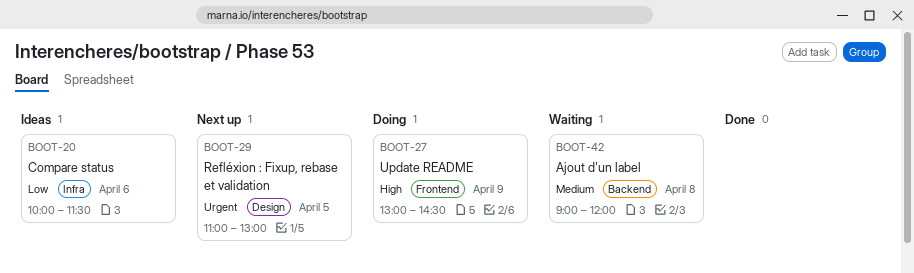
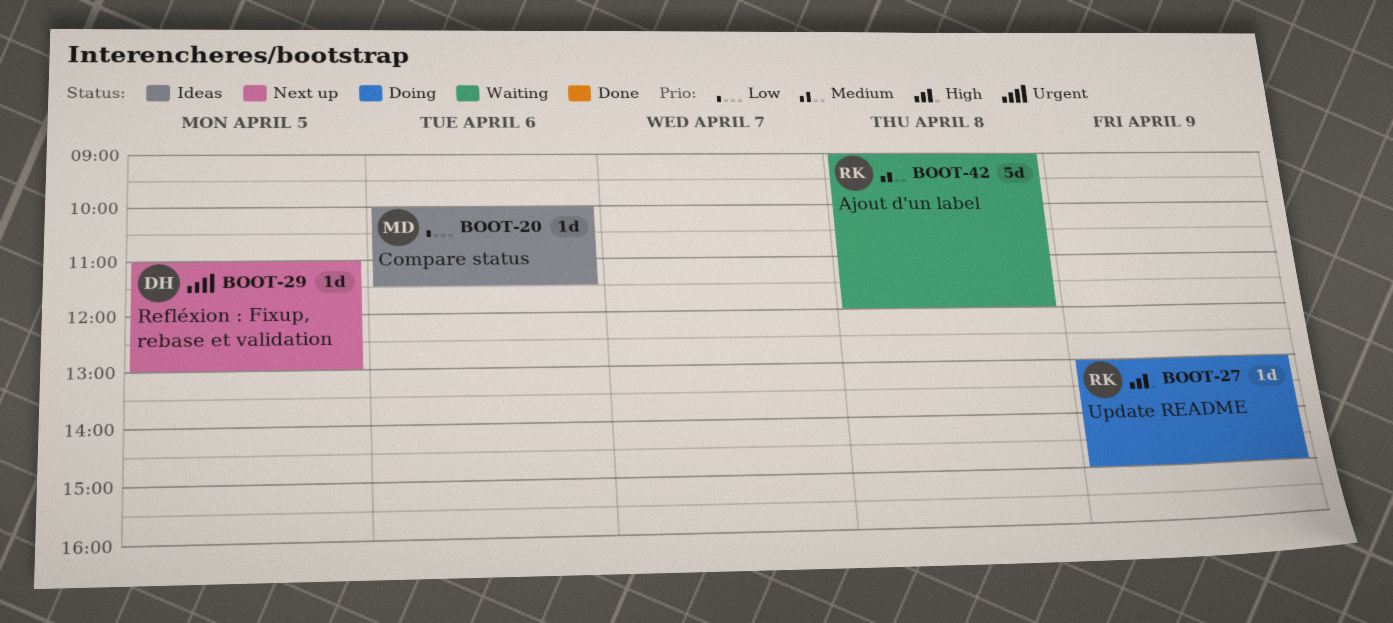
BOOT-27, ends: 14:30 -> 15:00

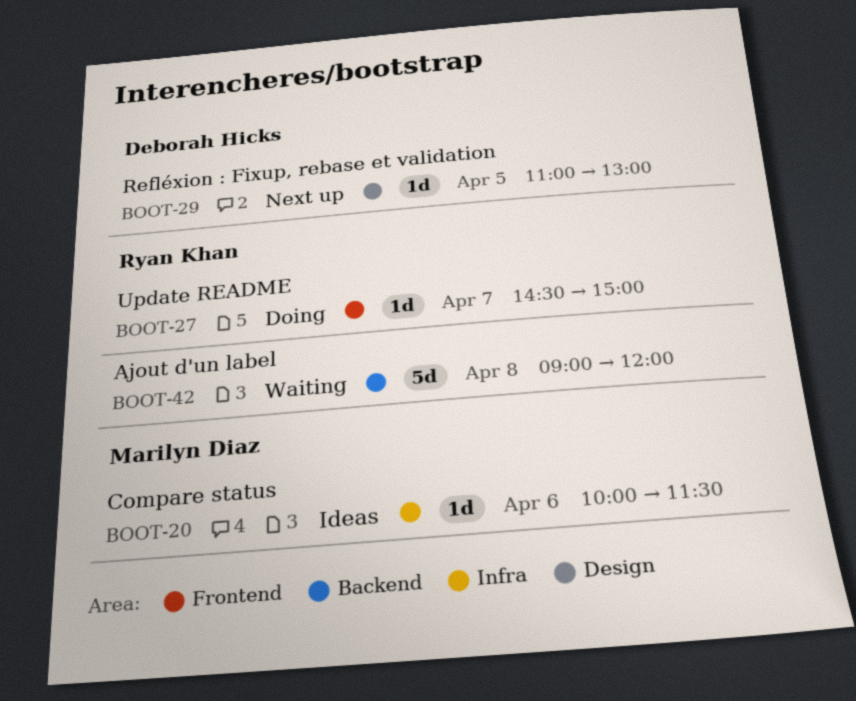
BOOT-27, day: Apr 9 -> Apr 7
BOOT-27, begins: 13:00 -> 14:30

